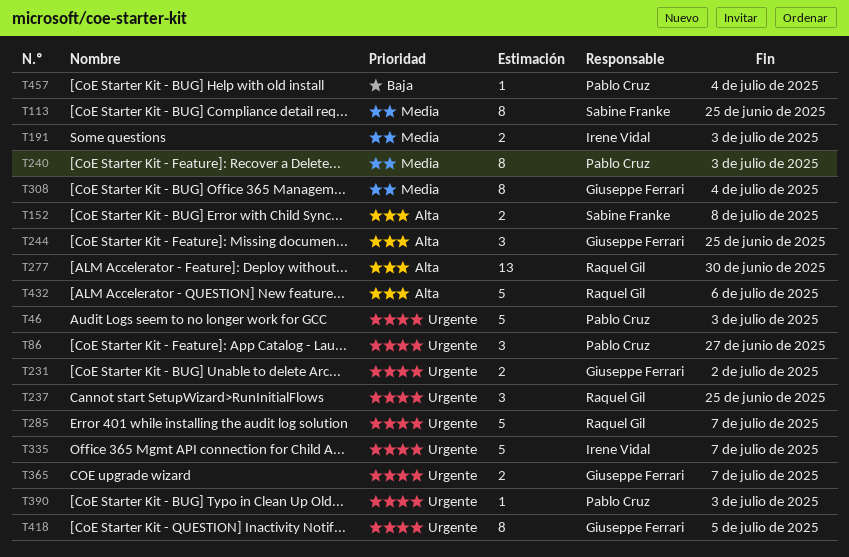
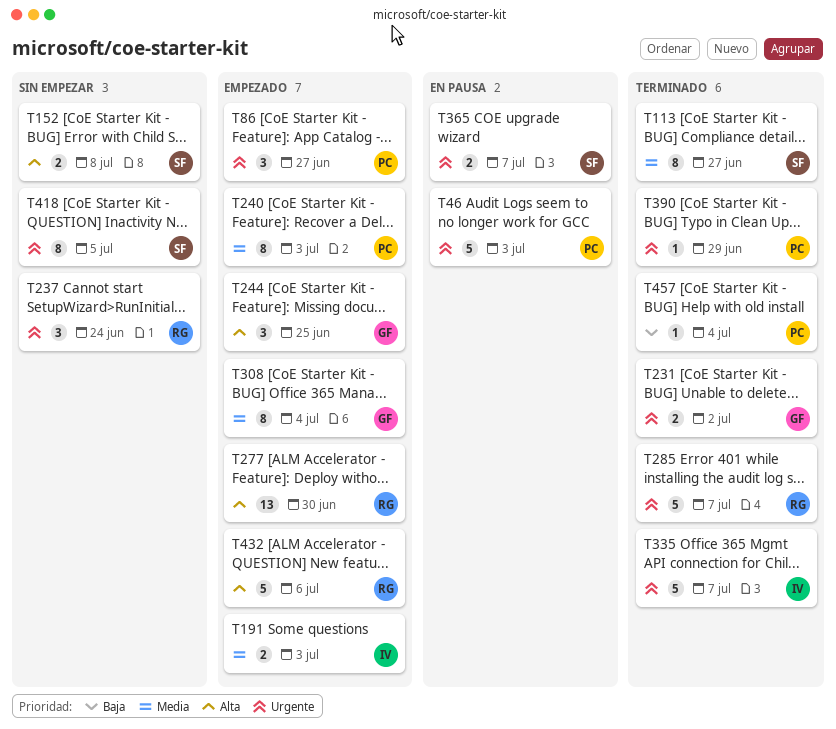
T113, due: Jun 25 -> Jun 27
T237, due: Jun 25 -> Jun 24
T365, owner: Giuseppe Ferrari -> Sabine Franke
T390, due: Jul 3 -> Jun 29
T418, owner: Giuseppe Ferrari -> Sabine Franke

